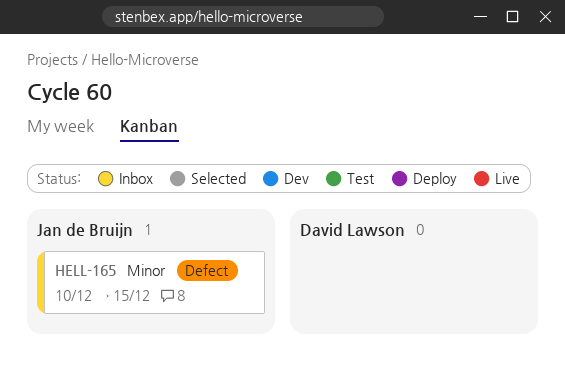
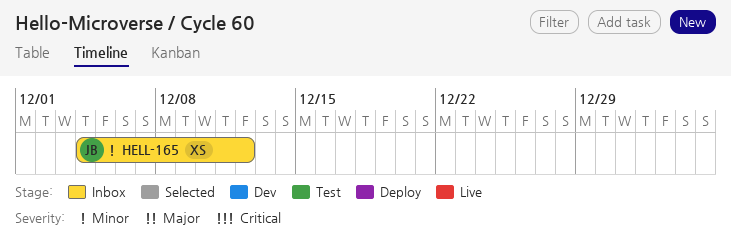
HELL-165, start: Dec 10 -> Dec 4
HELL-165, due: Dec 15 -> Dec 12

